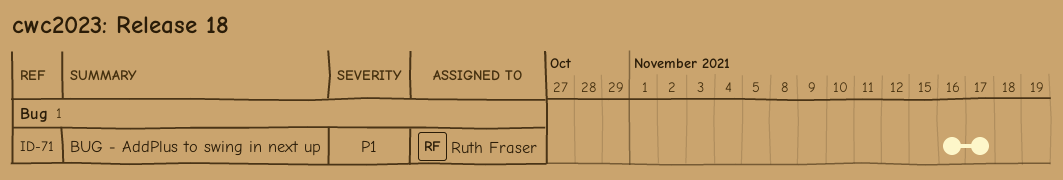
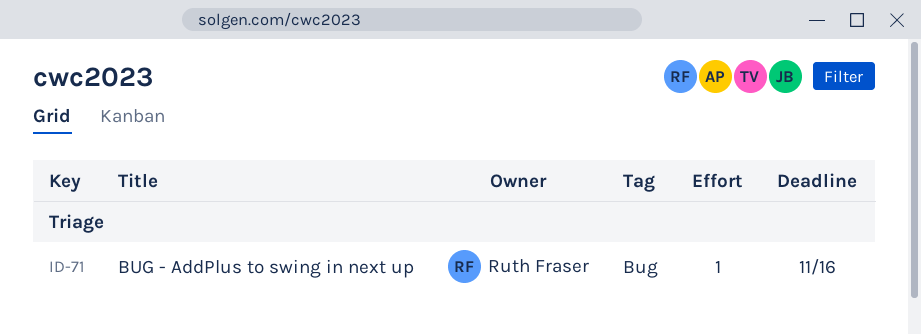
ID-71, due: Nov 17 -> Nov 16

